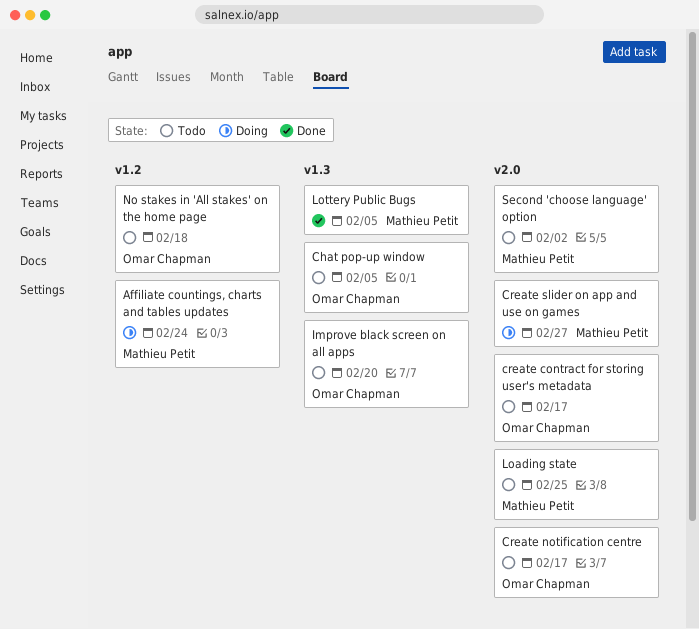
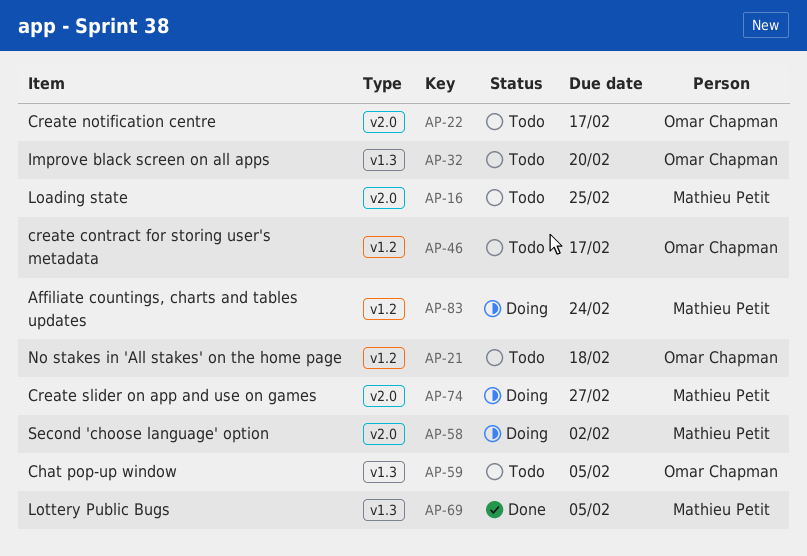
create contract for storing user's metadata, label: v2.0 -> v1.2
Second 'choose language' option, status: Todo -> Doing

